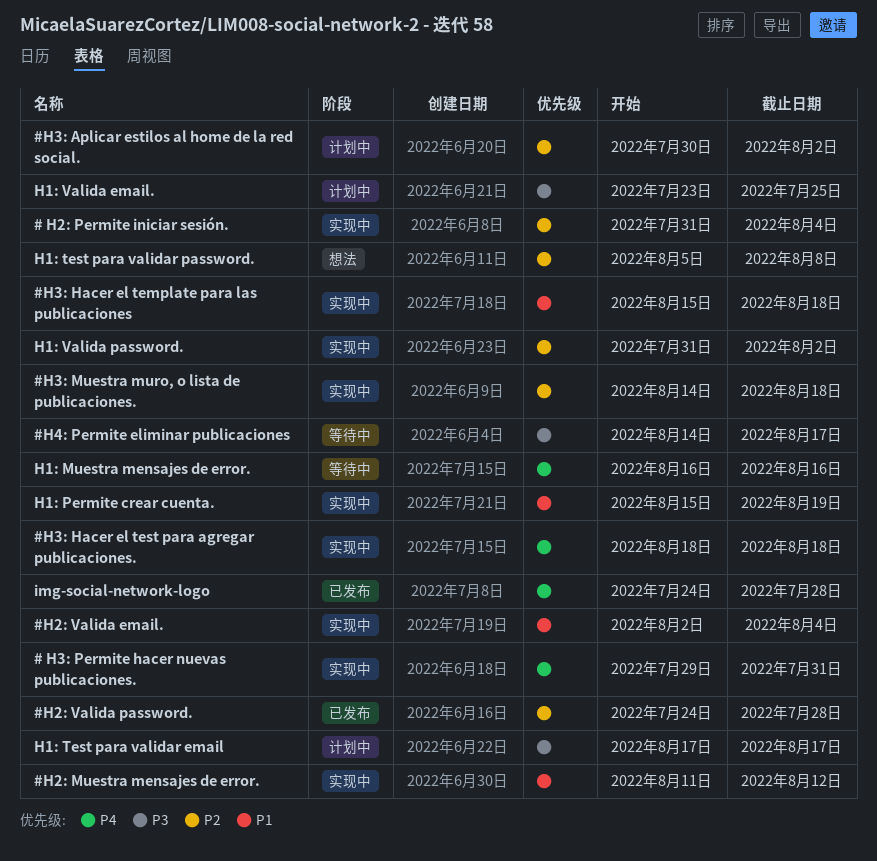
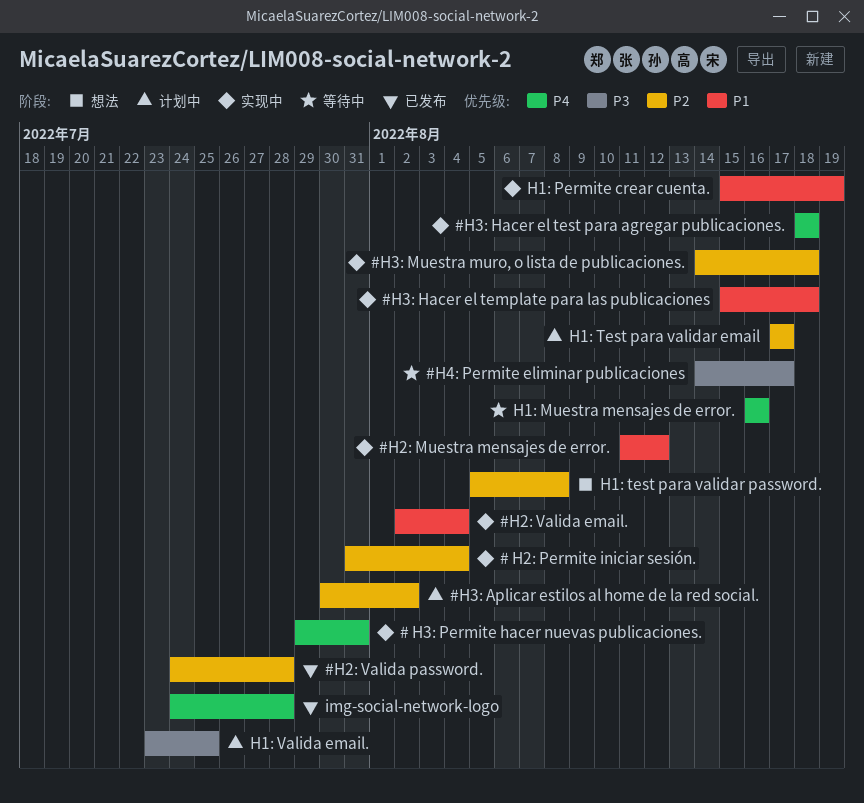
H1: Test para validar email, priority: P3 -> P2
H1: Valida password.: present -> none

